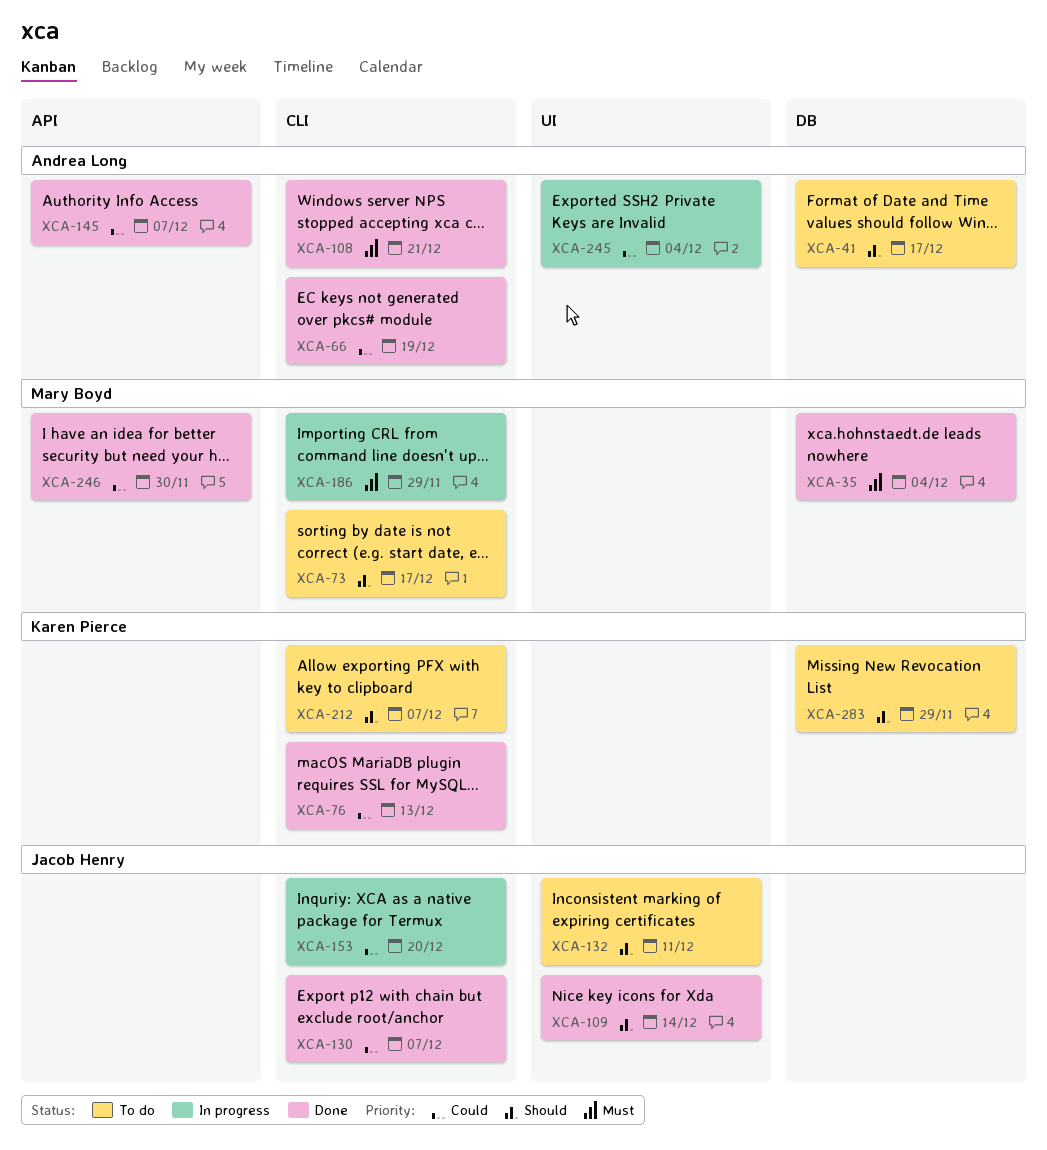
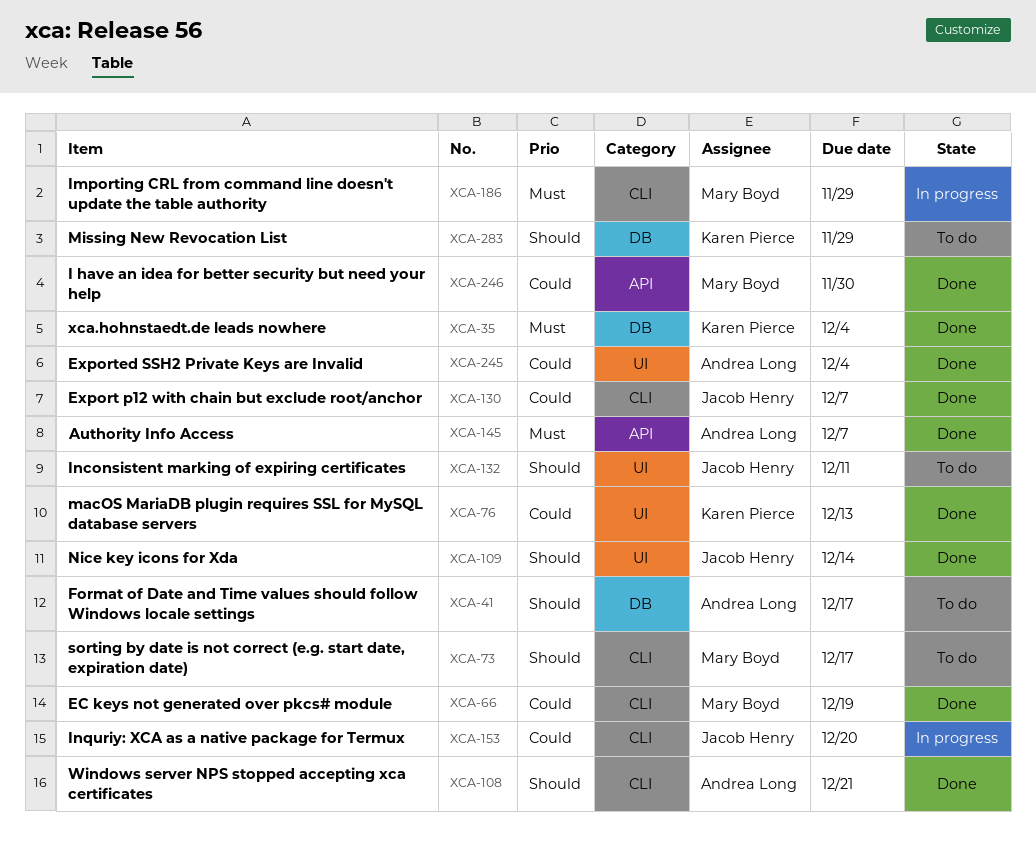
XCA-35, owner: Mary Boyd -> Karen Pierce
XCA-66, owner: Andrea Long -> Mary Boyd
XCA-76, label: CLI -> UI
XCA-108, priority: Must -> Should
XCA-145, priority: Could -> Must
XCA-212: present -> none
XCA-245, status: In progress -> Done

